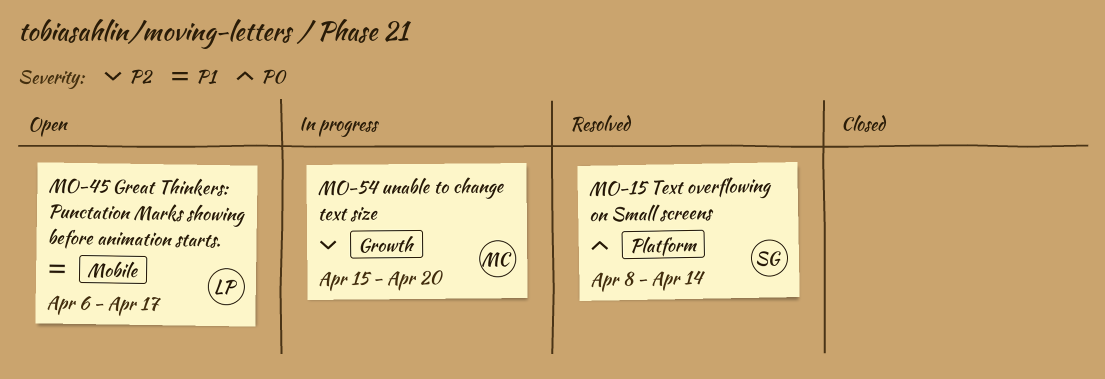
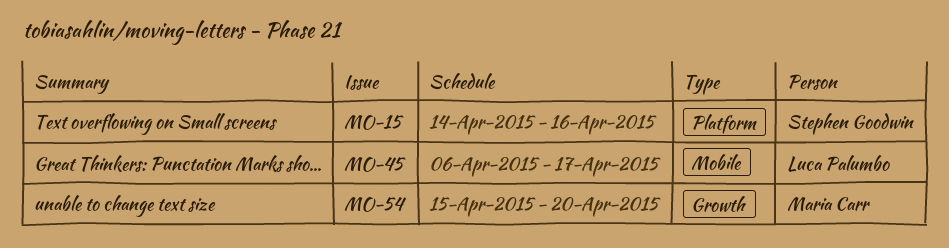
MO-15, start: Apr 8 -> Apr 14
MO-15, due: Apr 14 -> Apr 16

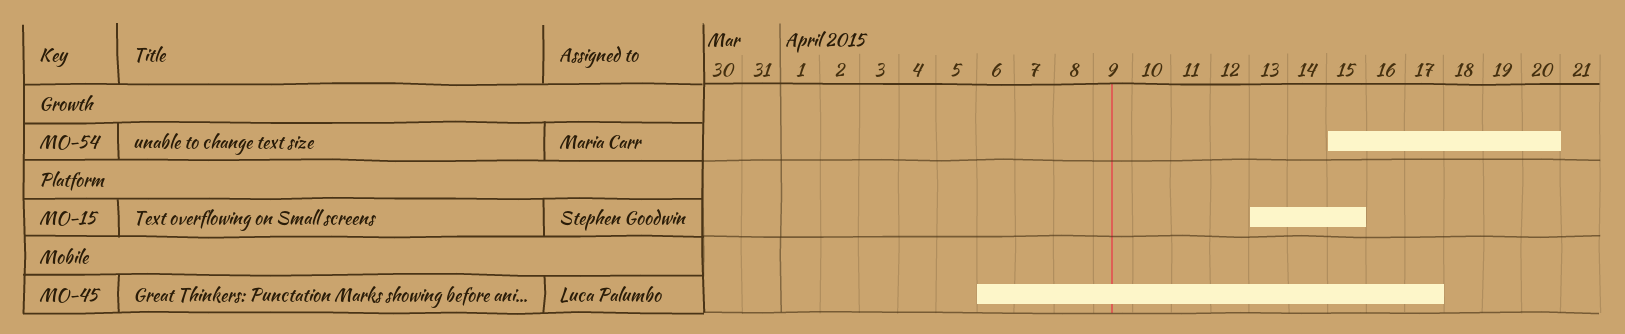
MO-15, start: Apr 14 -> Apr 13
MO-15, due: Apr 16 -> Apr 15

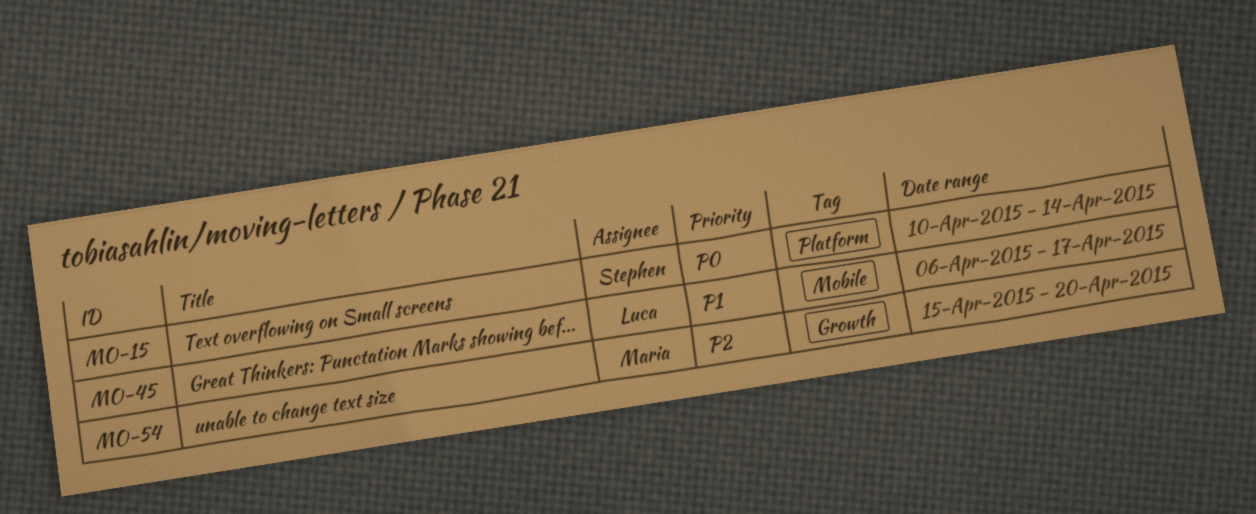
MO-15, start: Apr 13 -> Apr 10
MO-15, due: Apr 15 -> Apr 14

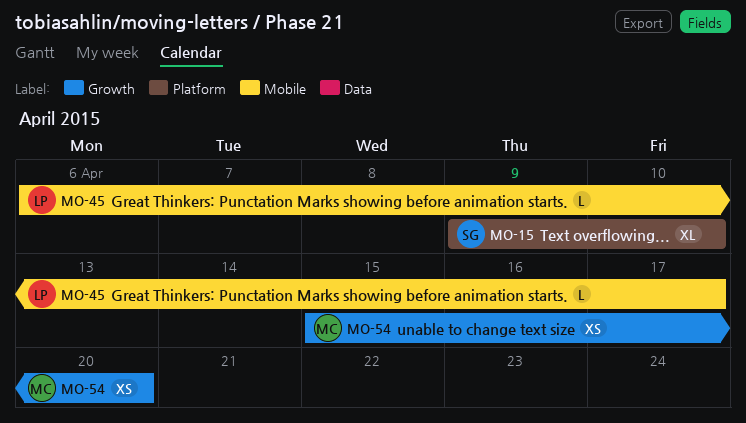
MO-15, start: Apr 10 -> Apr 9
MO-15, due: Apr 14 -> Apr 10

